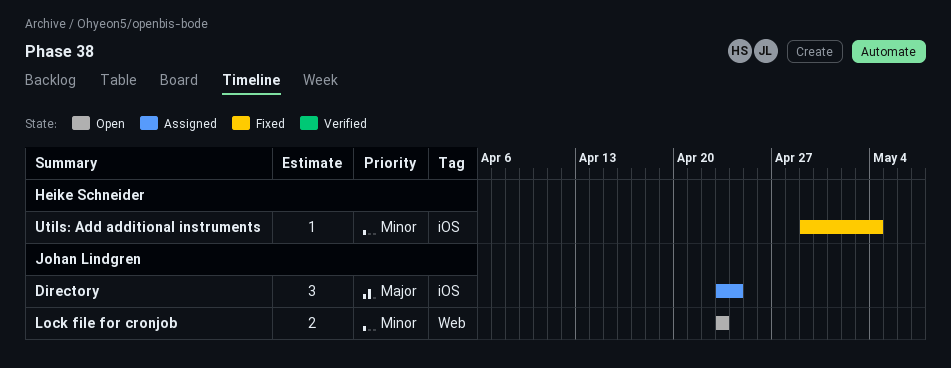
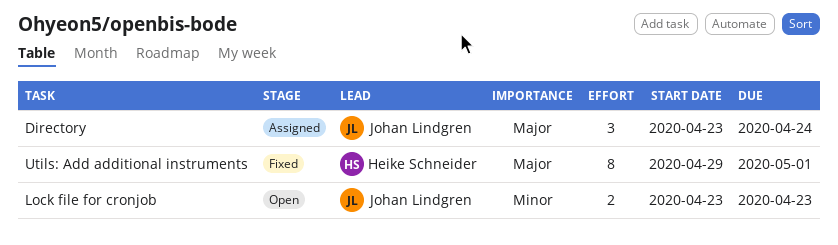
Utils: Add additional instruments, priority: Minor -> Major
Utils: Add additional instruments, estimate: 1 -> 8
Utils: Add additional instruments, due: May 4 -> May 1

